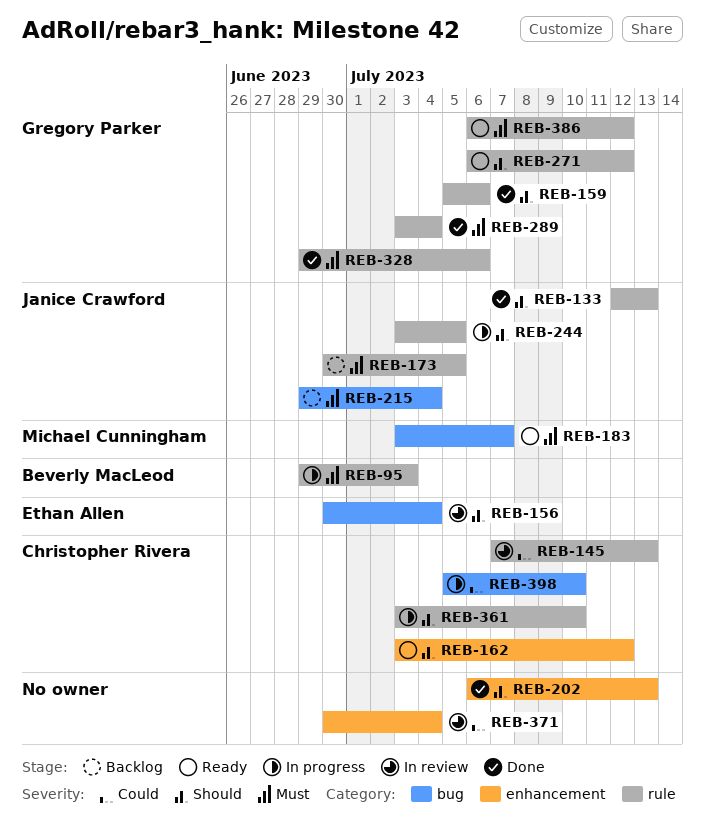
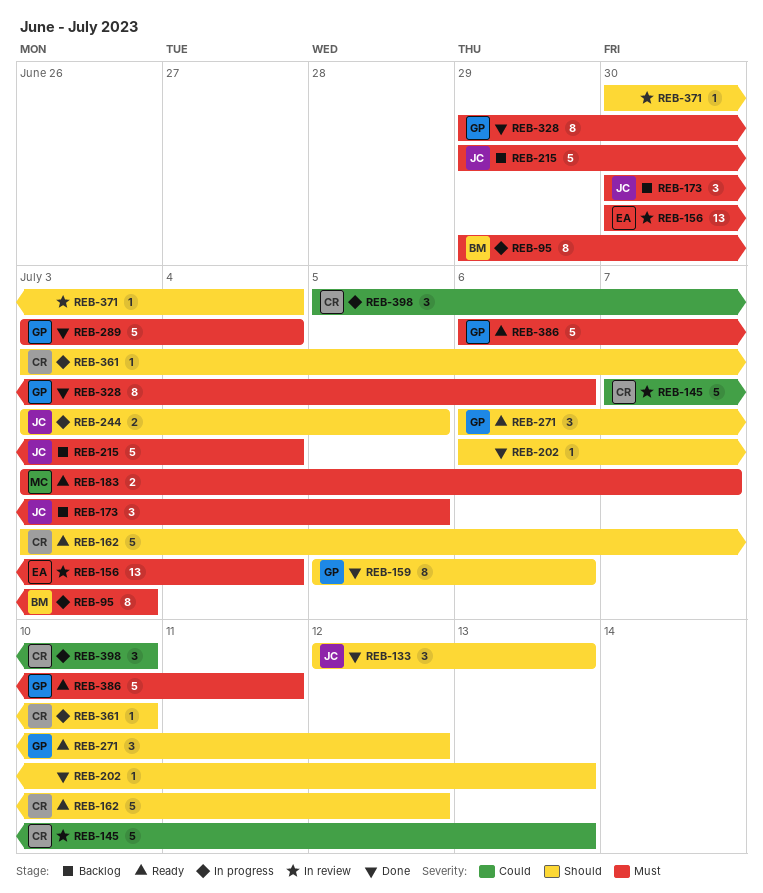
REB-156, priority: Should -> Must
REB-371, priority: Could -> Should
REB-386, due: Jul 12 -> Jul 11

